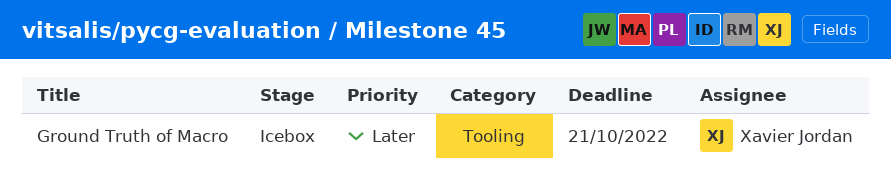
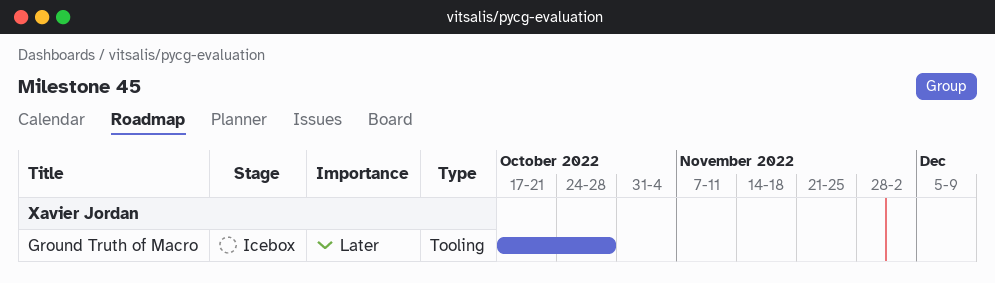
Ground Truth of Macro, due: Oct 21 -> Oct 28

